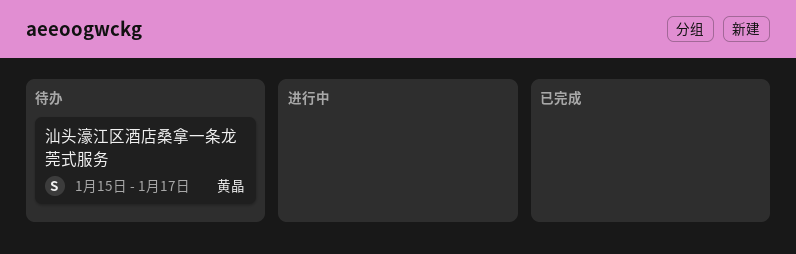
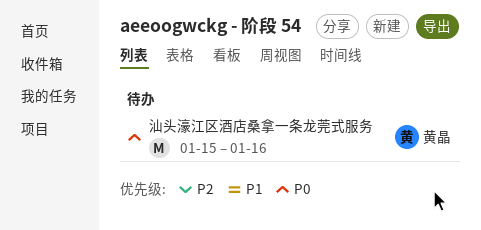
汕头濠江区酒店桑拿一条龙莞式服务, estimate: S -> M
汕头濠江区酒店桑拿一条龙莞式服务, due: Jan 17 -> Jan 16

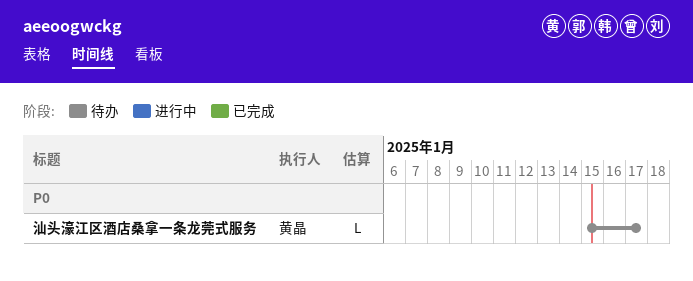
汕头濠江区酒店桑拿一条龙莞式服务, estimate: M -> L
汕头濠江区酒店桑拿一条龙莞式服务, due: Jan 16 -> Jan 17

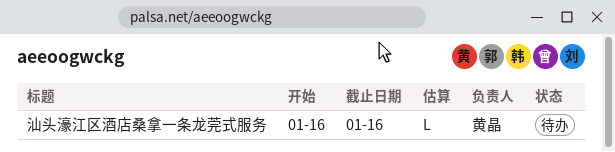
汕头濠江区酒店桑拿一条龙莞式服务, start: Jan 15 -> Jan 16
汕头濠江区酒店桑拿一条龙莞式服务, due: Jan 17 -> Jan 16

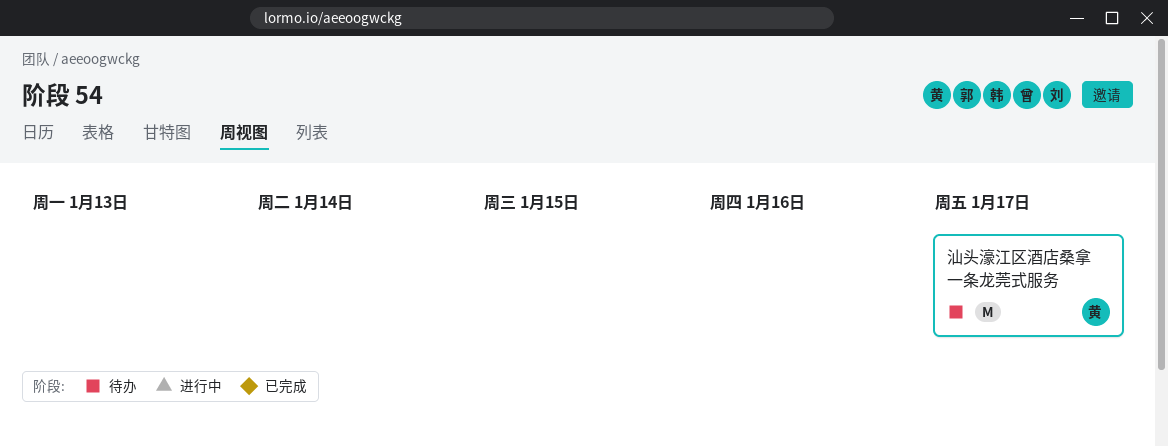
汕头濠江区酒店桑拿一条龙莞式服务, estimate: L -> M
汕头濠江区酒店桑拿一条龙莞式服务, due: Jan 16 -> Jan 17

